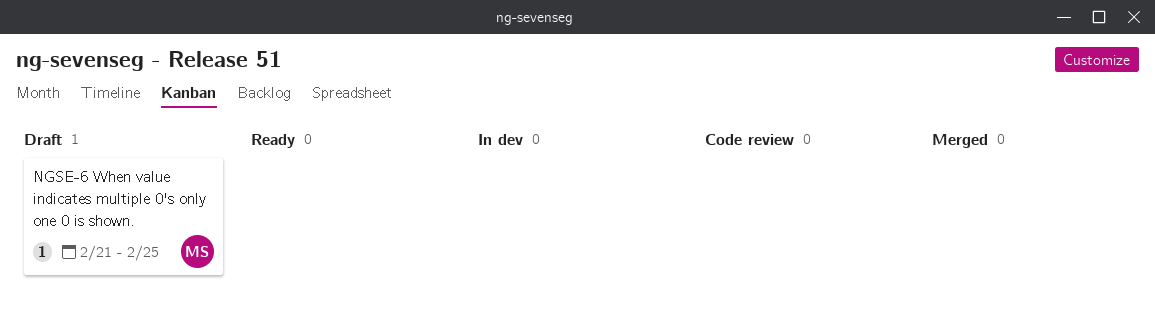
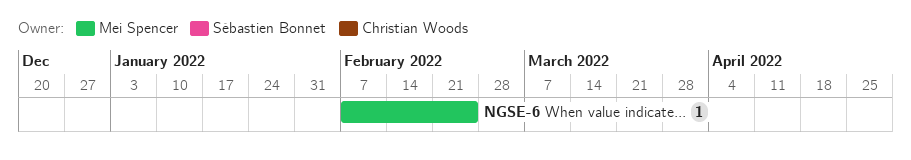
NGSE-6, start: Feb 21 -> Feb 7

